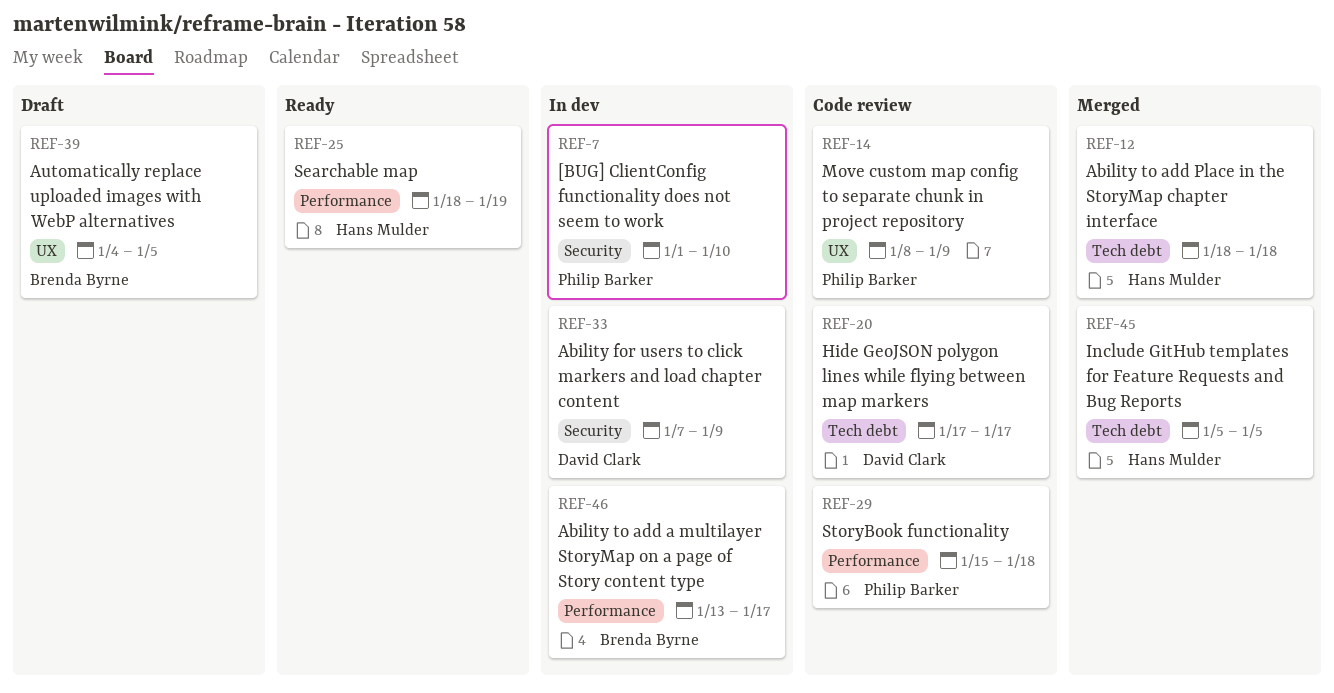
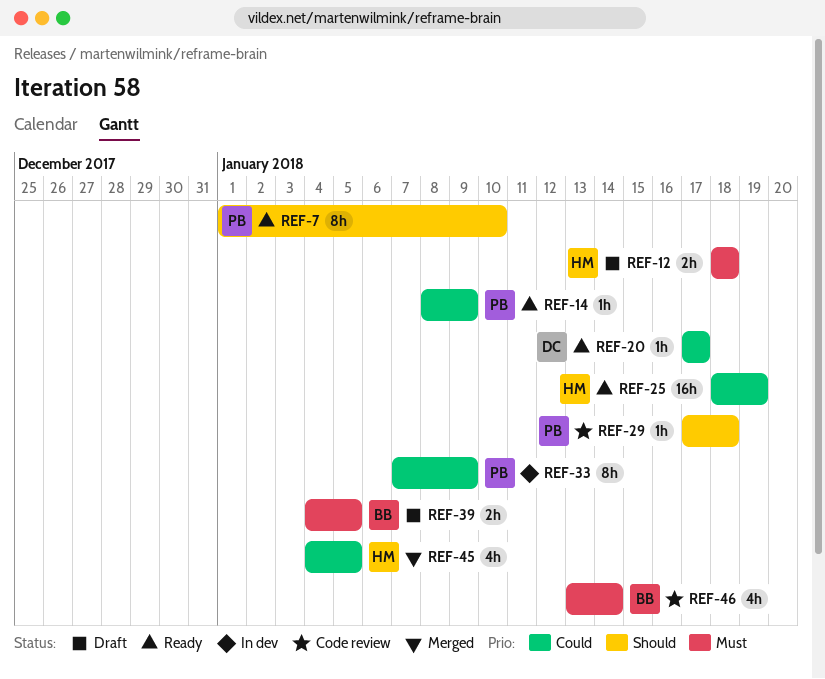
REF-7, status: In dev -> Ready
REF-12, status: Merged -> Draft
REF-14, status: Code review -> Ready
REF-20, status: Code review -> Ready
REF-29, start: Jan 15 -> Jan 17
REF-33, owner: David Clark -> Philip Barker
REF-45, start: Jan 5 -> Jan 4
REF-46, status: In dev -> Code review
REF-46, due: Jan 17 -> Jan 14

